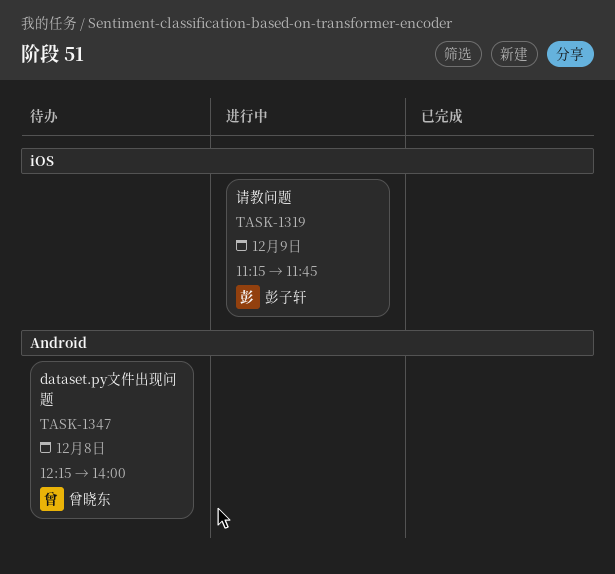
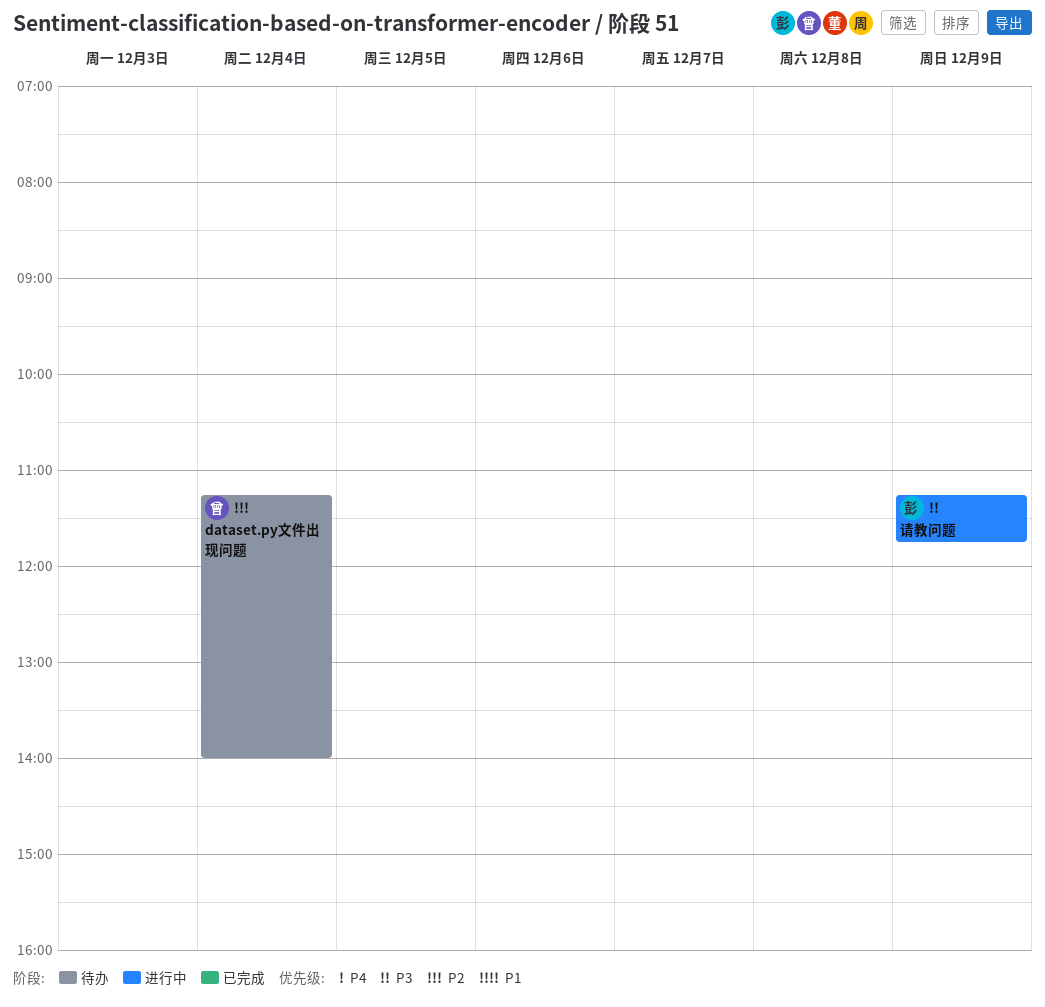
dataset.py文件出现问题, day: Dec 8 -> Dec 4
dataset.py文件出现问题, begins: 12:15 -> 11:15

